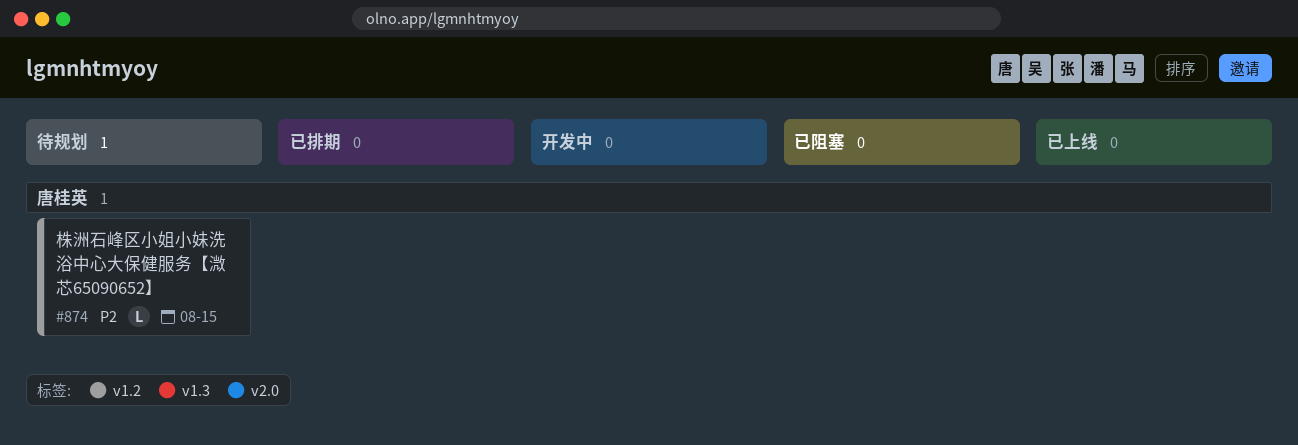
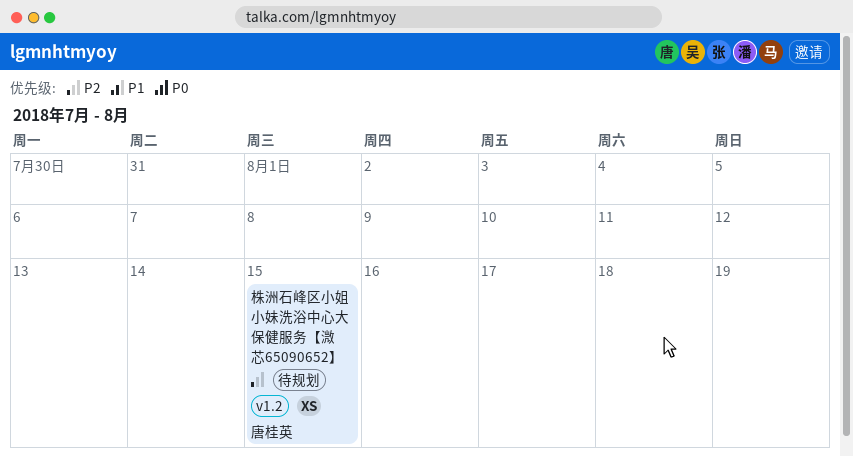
株洲石峰区小姐小妹洗浴中心大保健服务【溦芯65090652】, estimate: L -> XS

